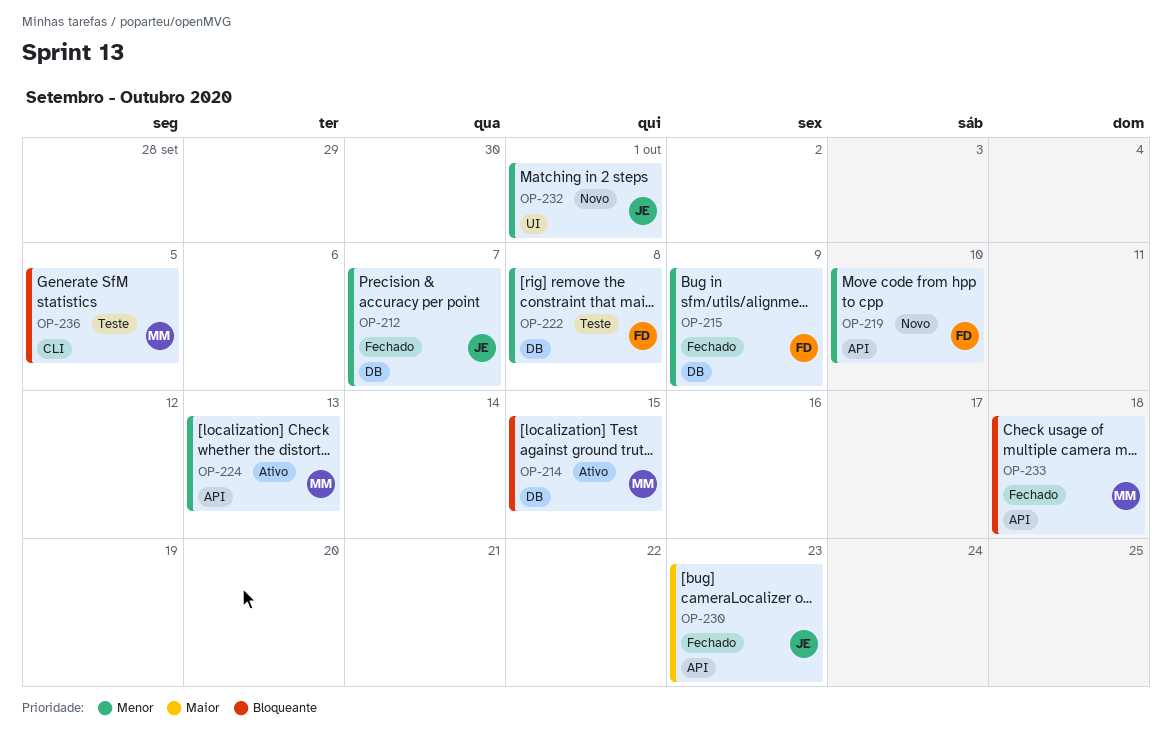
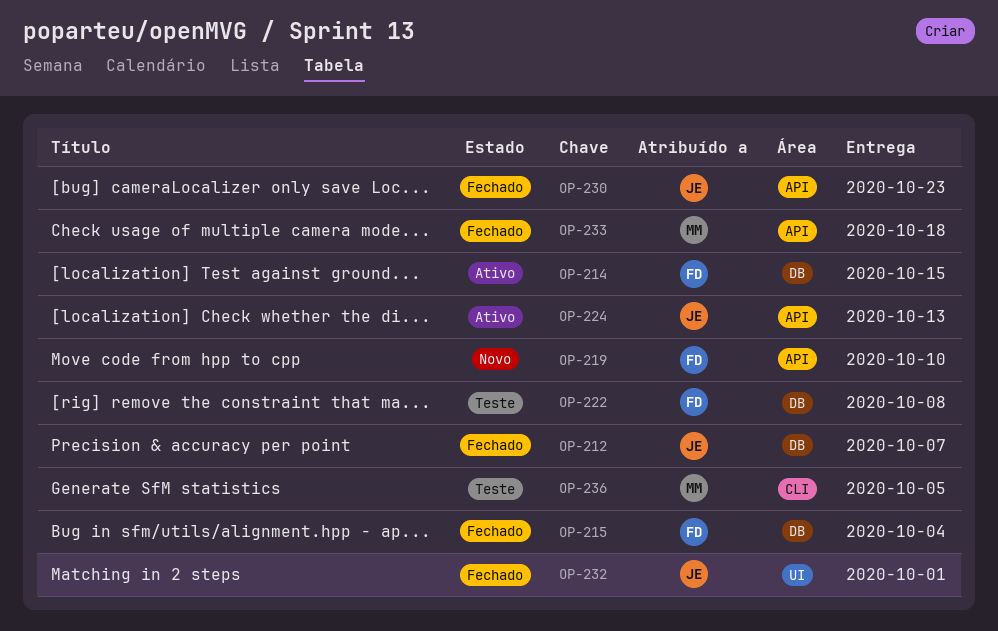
OP-214, owner: MM -> FD
OP-215, due: Oct 9 -> Oct 4
OP-224, owner: MM -> JE
OP-232, status: Novo -> Fechado

